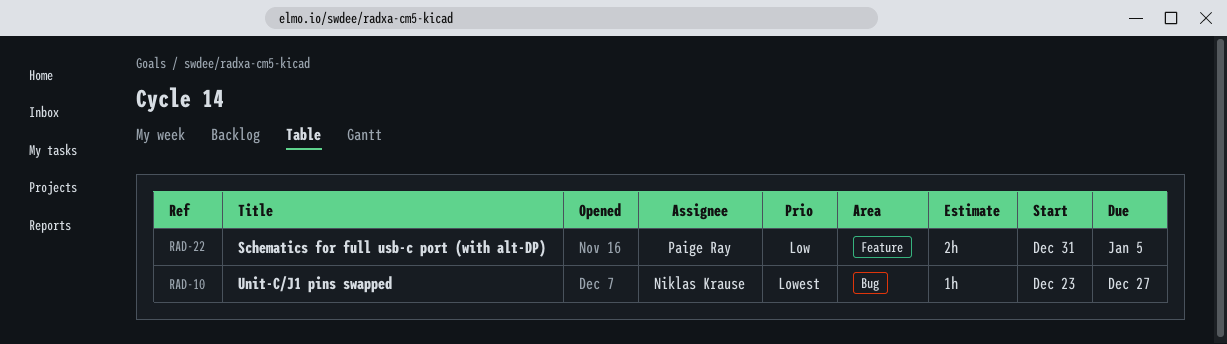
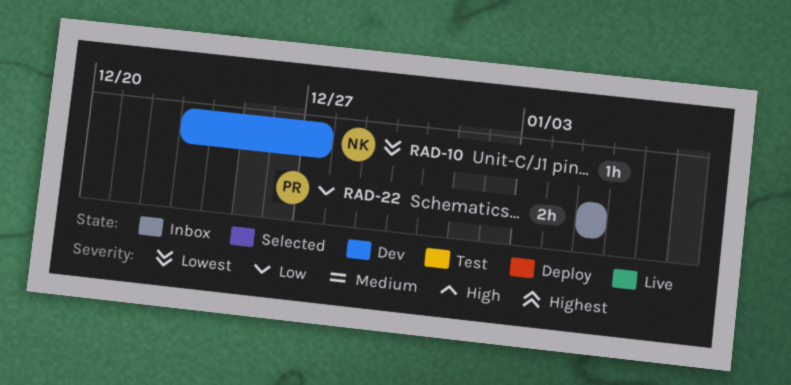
RAD-22, start: Dec 31 -> Jan 5

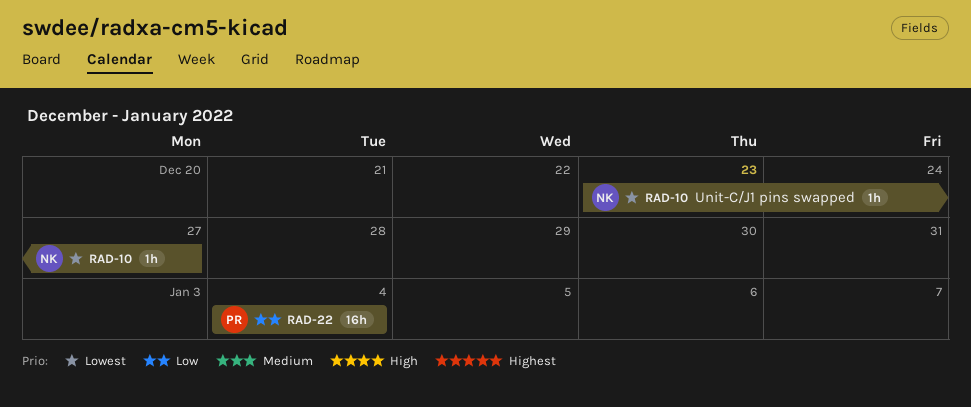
RAD-22, estimate: 2h -> 16h
RAD-22, start: Jan 5 -> Jan 4
RAD-22, due: Jan 5 -> Jan 4

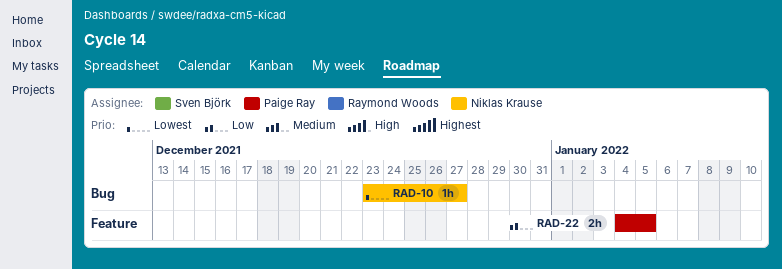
RAD-22, estimate: 16h -> 2h
RAD-22, due: Jan 4 -> Jan 5

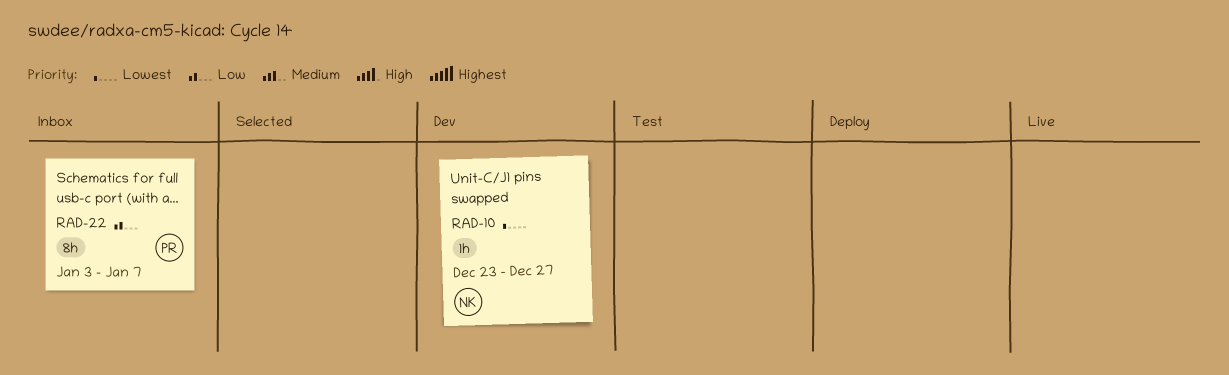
RAD-22, estimate: 2h -> 8h
RAD-22, start: Jan 4 -> Jan 3
RAD-22, due: Jan 5 -> Jan 7

